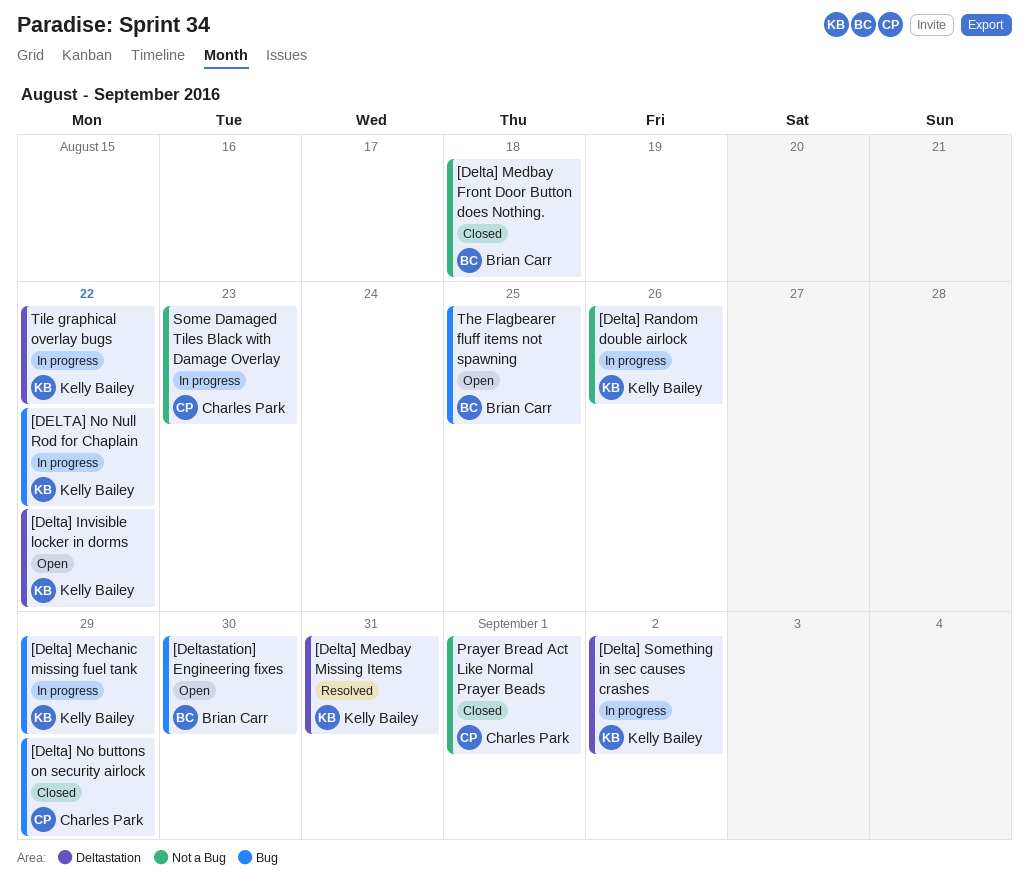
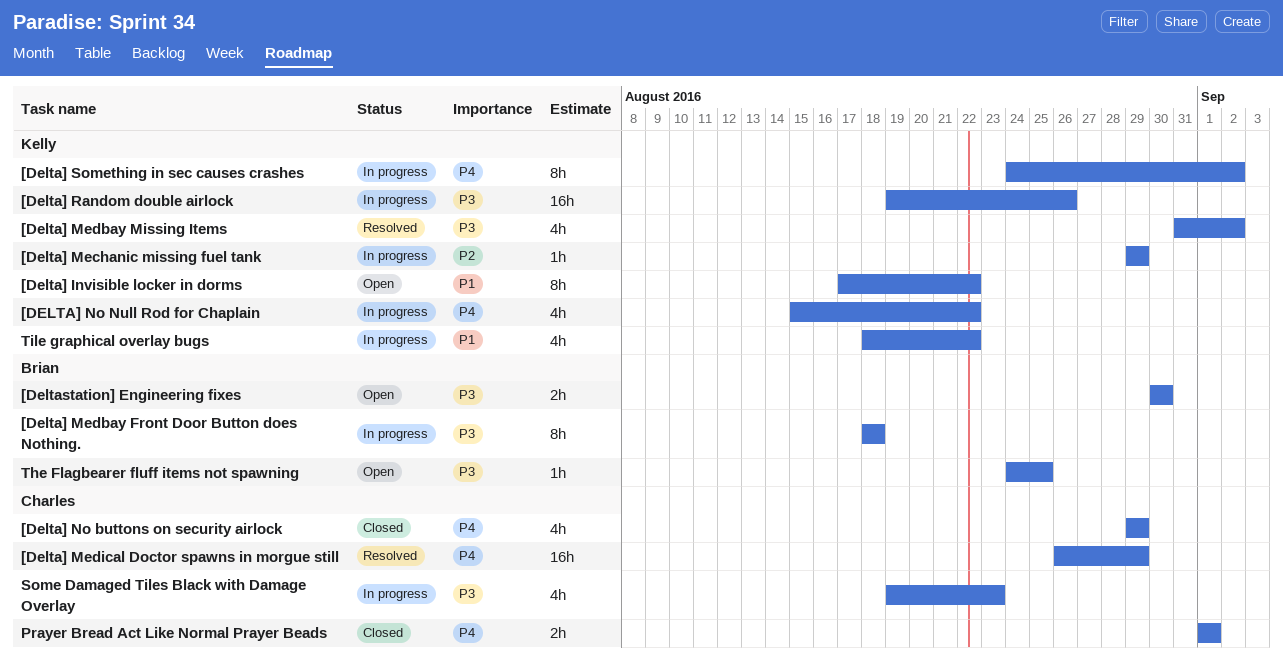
[Delta] Medbay Front Door Button does Nothing., status: Closed -> In progress
[Delta] Medbay Missing Items, due: Aug 31 -> Sep 2
[Delta] Medical Doctor spawns in morgue still: none -> present

